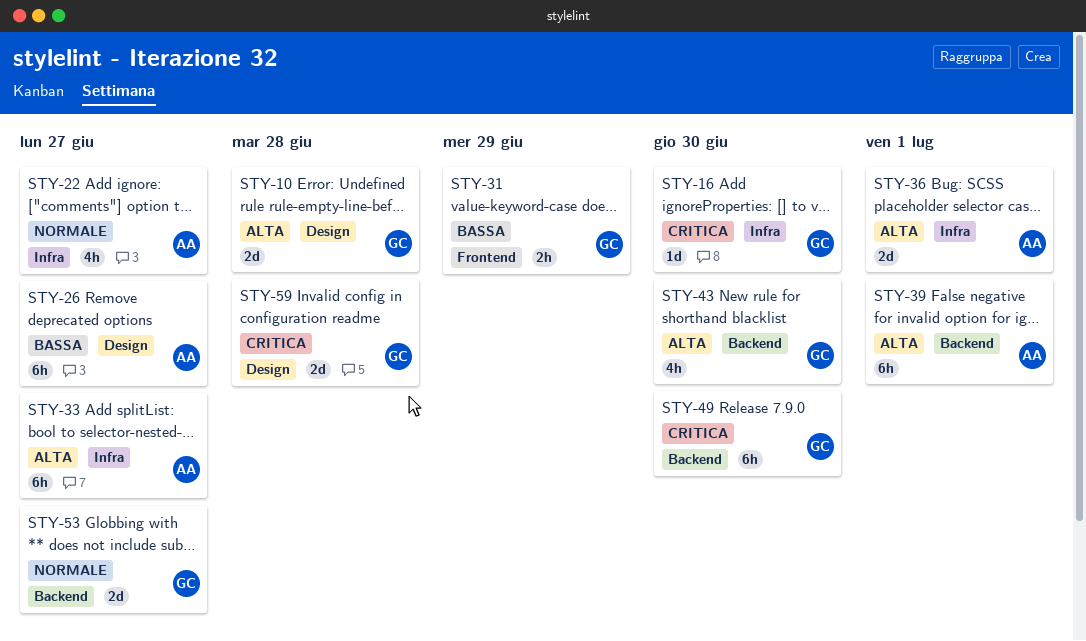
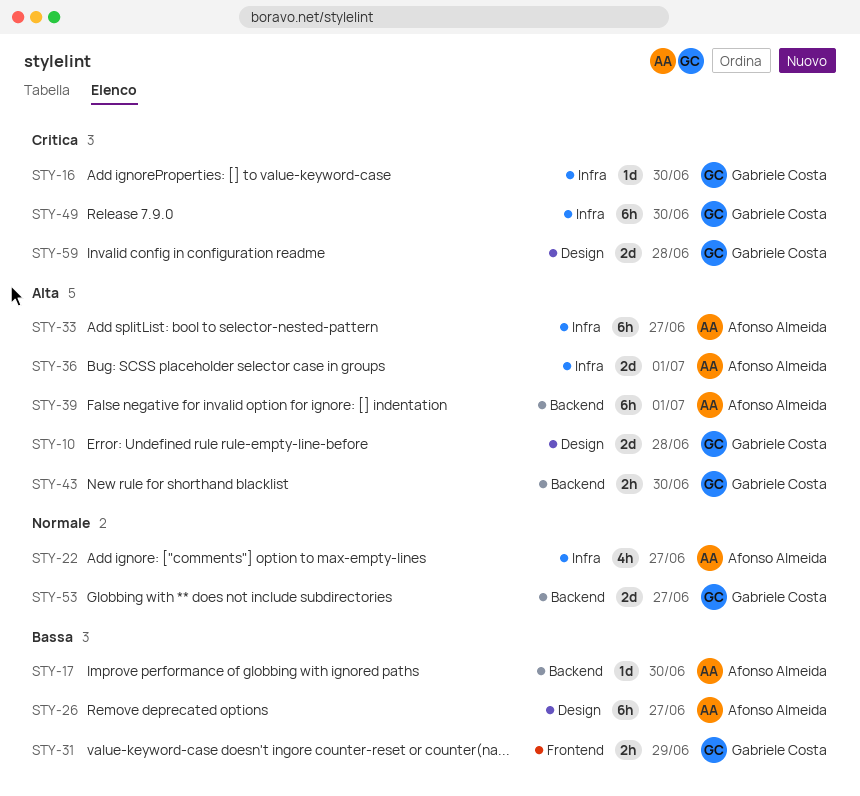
STY-17: none -> present
STY-43, estimate: 4h -> 2h
STY-49, label: Backend -> Infra

